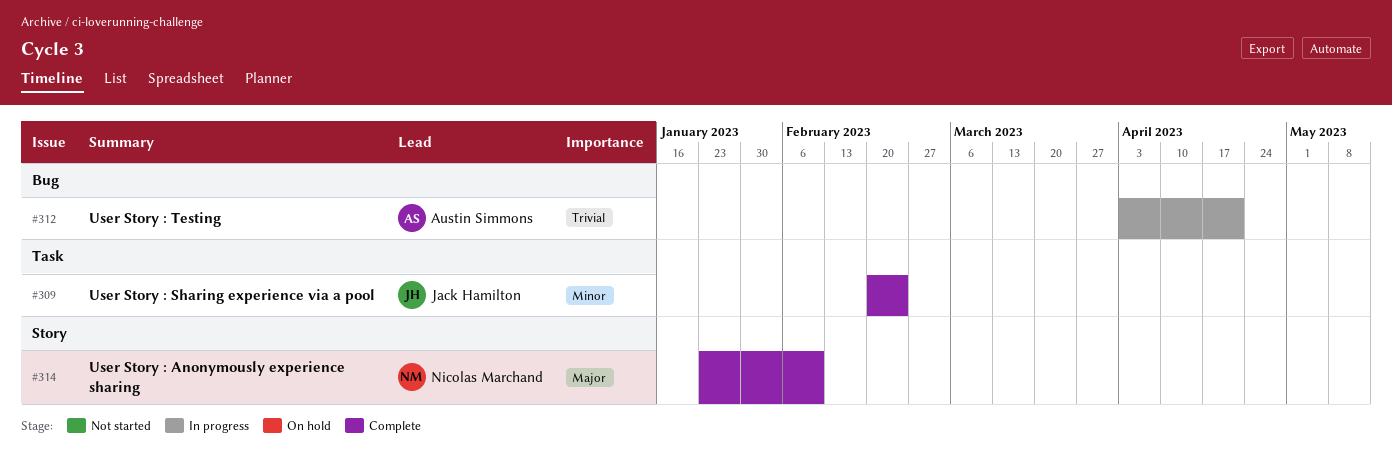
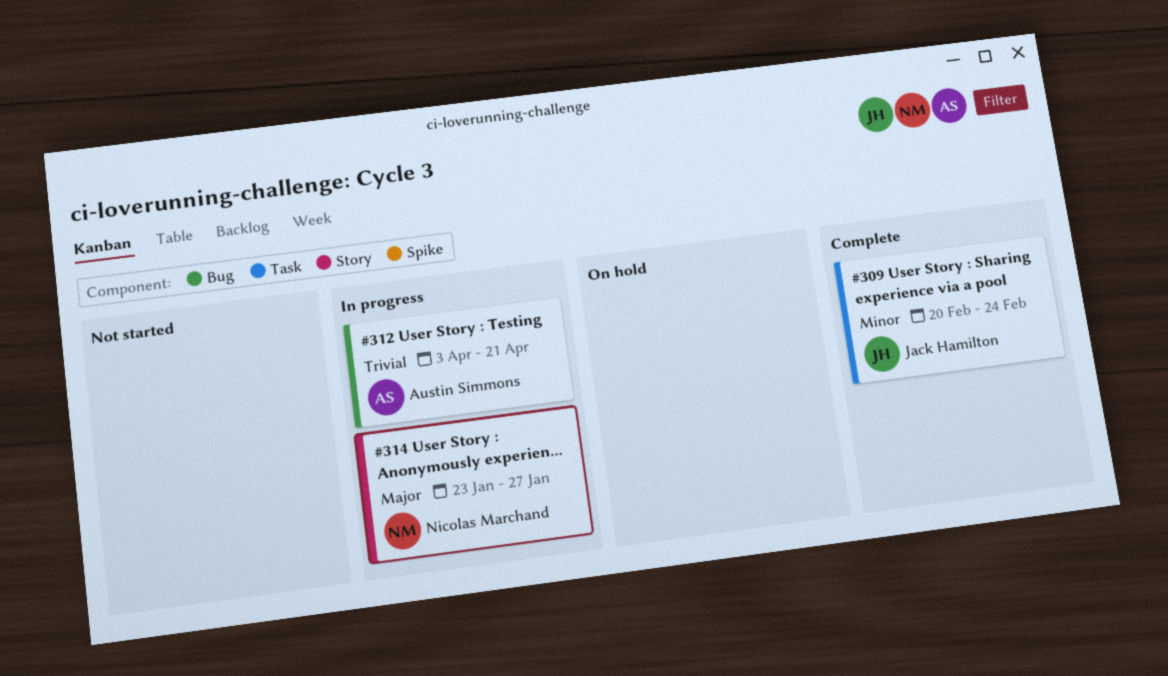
#314, status: Complete -> In progress
#314, due: Feb 10 -> Jan 27

